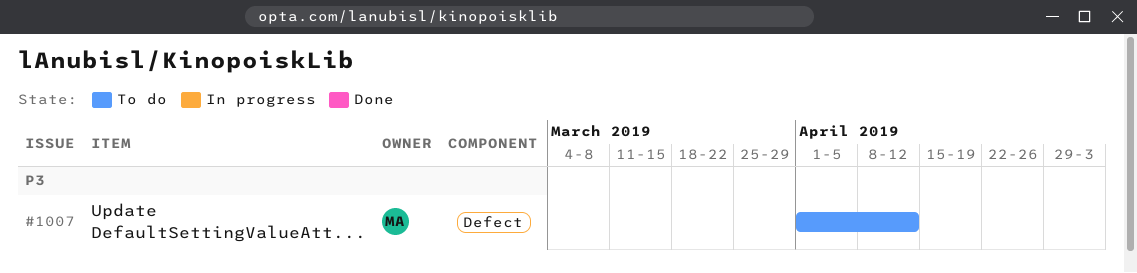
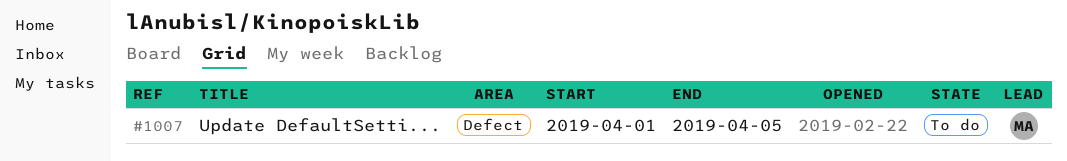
#1007, due: Apr 12 -> Apr 5

